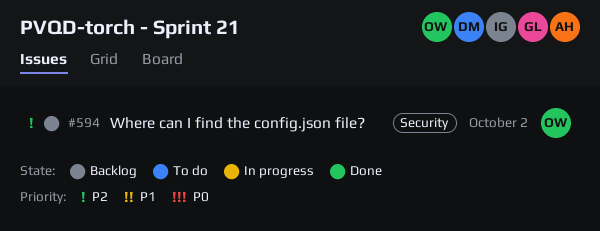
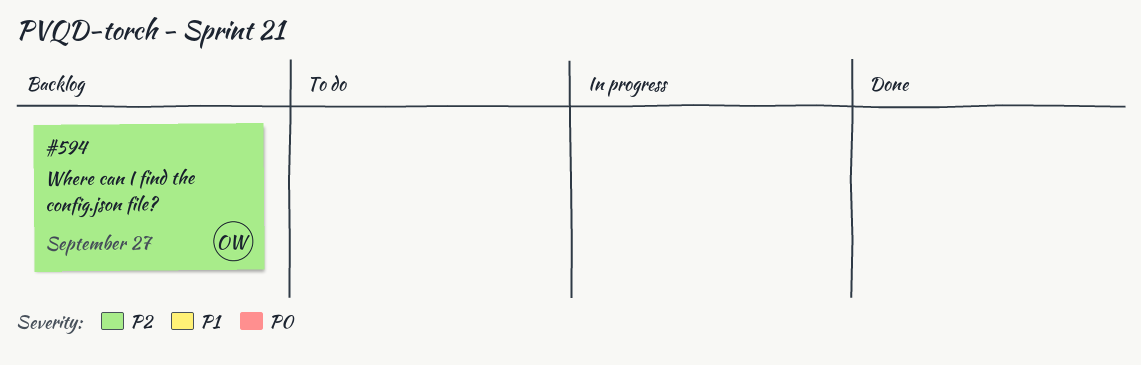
#594, due: Oct 2 -> Sep 27

